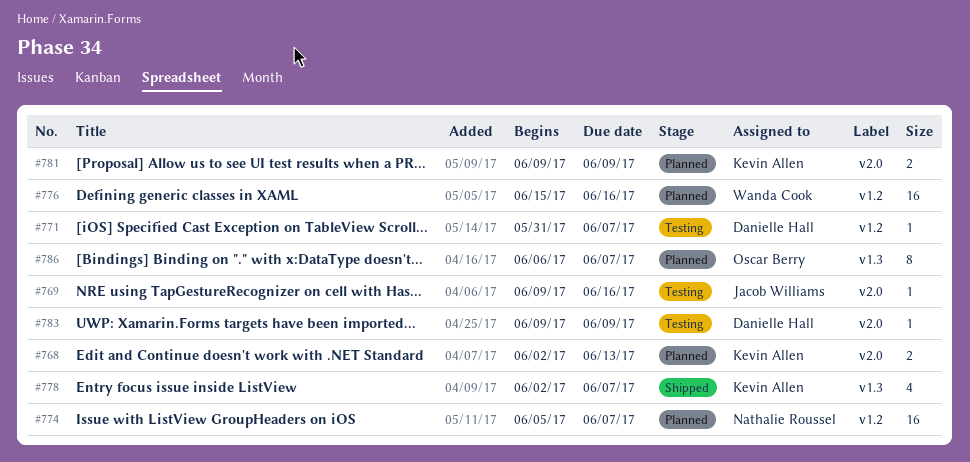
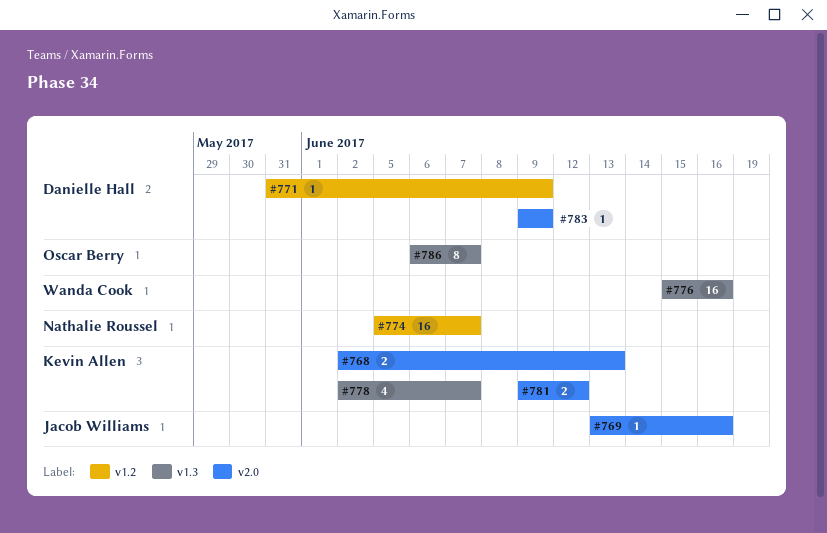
#769, start: Jun 9 -> Jun 13
#771, due: Jun 7 -> Jun 9
#776, label: v1.2 -> v1.3
#781, due: Jun 9 -> Jun 12

